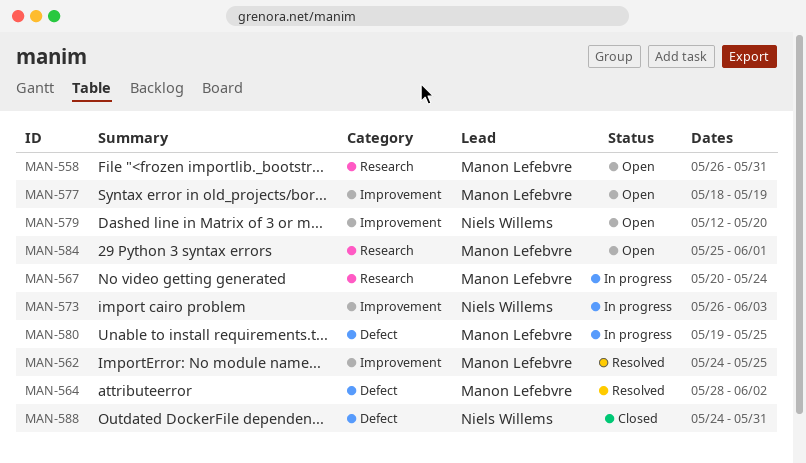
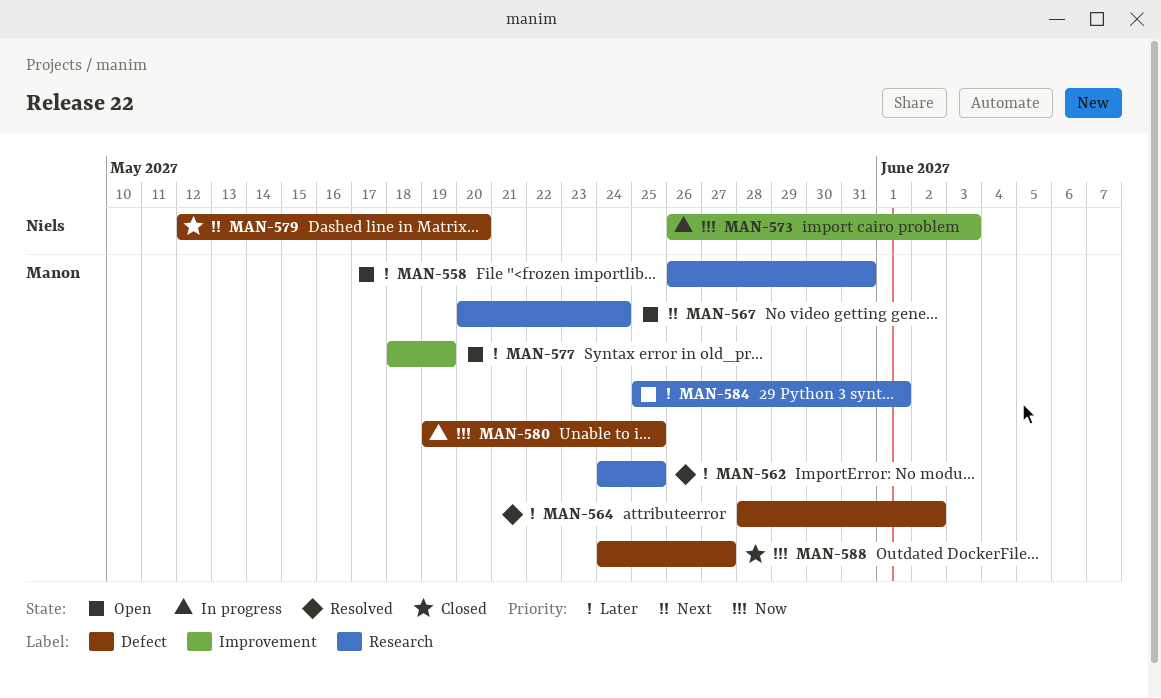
MAN-562, label: Improvement -> Research
MAN-567, status: In progress -> Open
MAN-579, status: Open -> Closed
MAN-579, label: Improvement -> Defect
MAN-588, owner: Niels Willems -> Manon Lefebvre
MAN-588, due: May 31 -> May 27

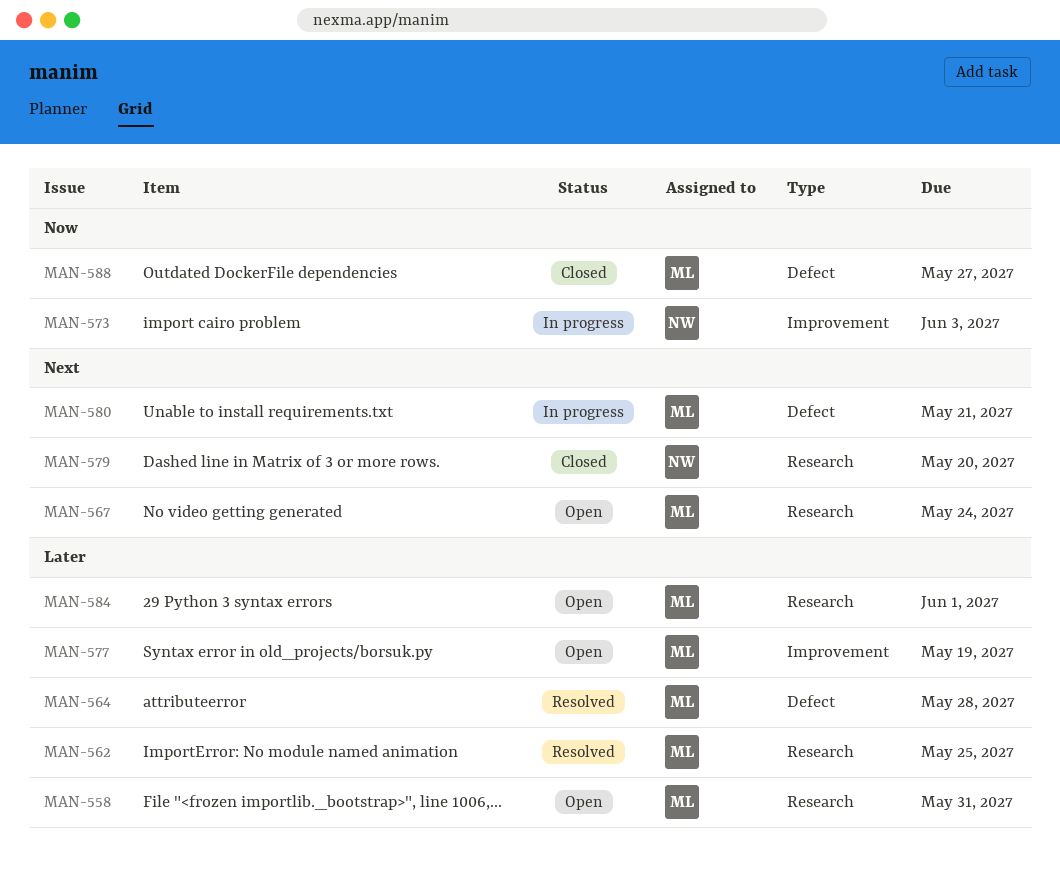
MAN-564, due: Jun 2 -> May 28
MAN-579, label: Defect -> Research
MAN-580, priority: Now -> Next
MAN-580, due: May 25 -> May 21

